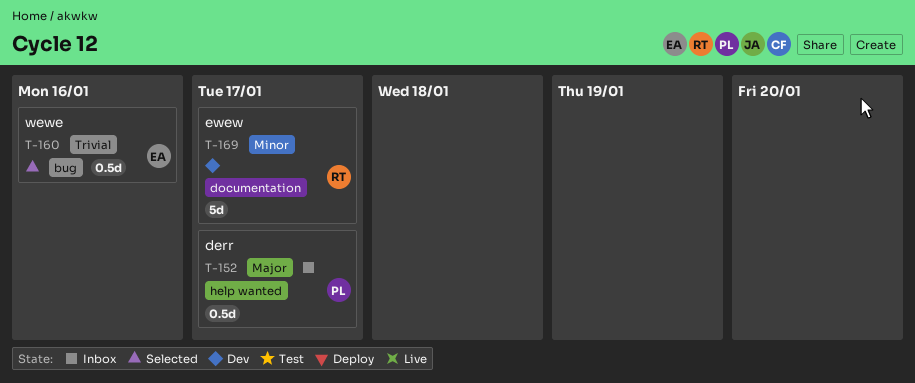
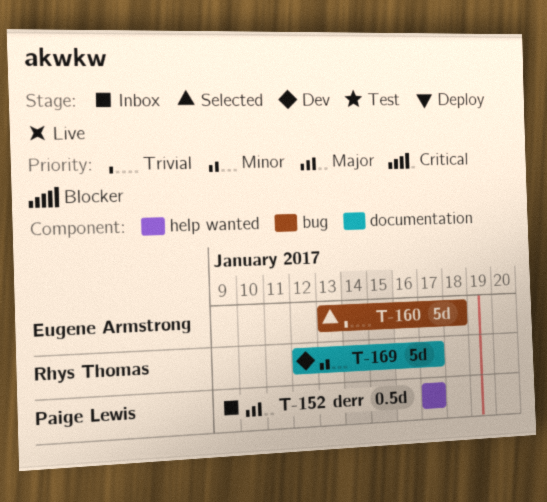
T-160, estimate: 0.5d -> 5d
T-160, due: Jan 16 -> Jan 18

